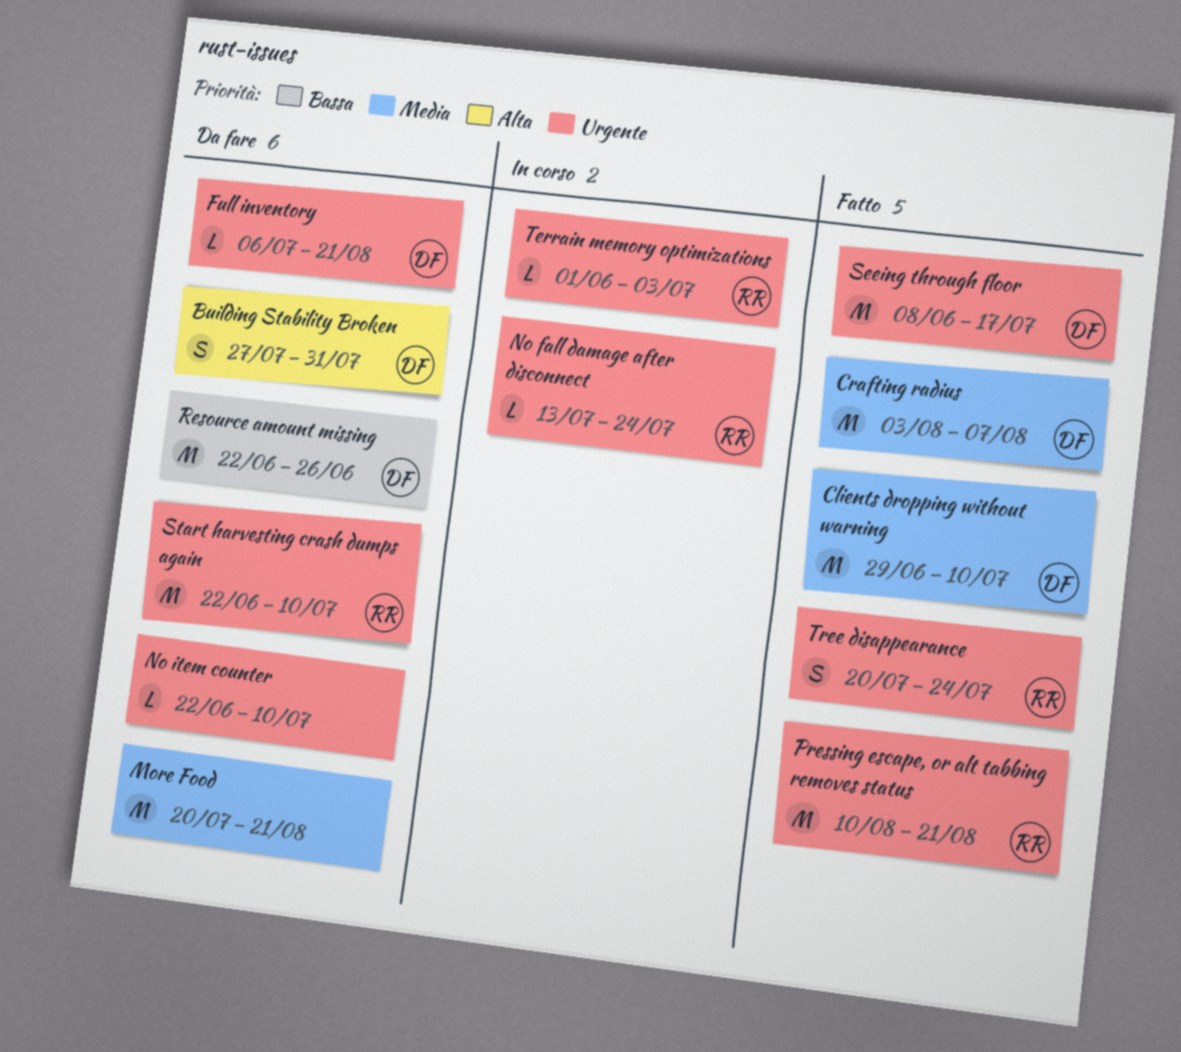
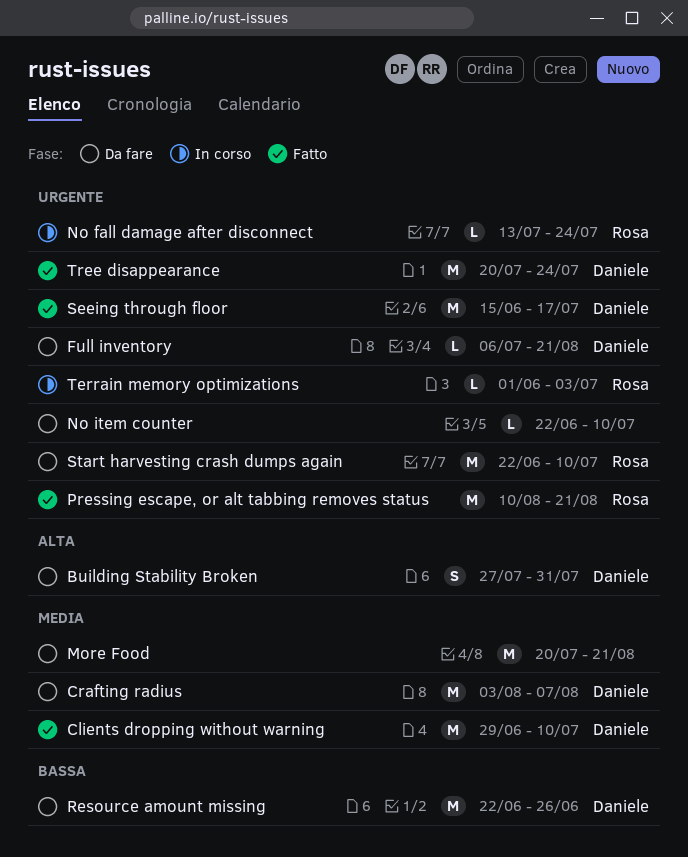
Crafting radius, status: Fatto -> Da fare
Seeing through floor, start: Jun 8 -> Jun 15
Tree disappearance, owner: Rosa -> Daniele
Tree disappearance, estimate: S -> M

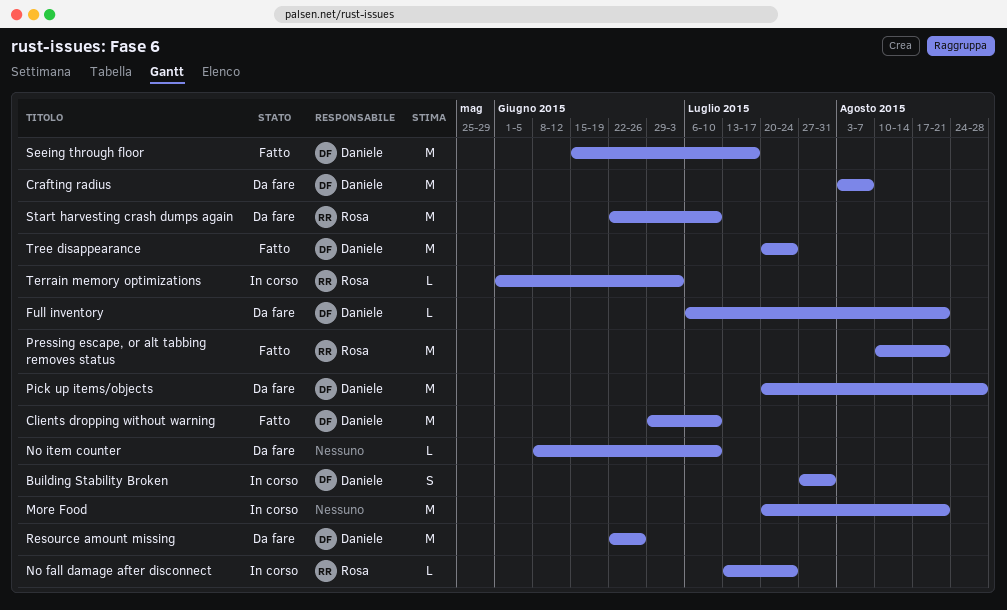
Building Stability Broken, status: Da fare -> In corso
More Food, status: Da fare -> In corso
No item counter, start: Jun 22 -> Jun 8
Pick up items/objects: none -> present

